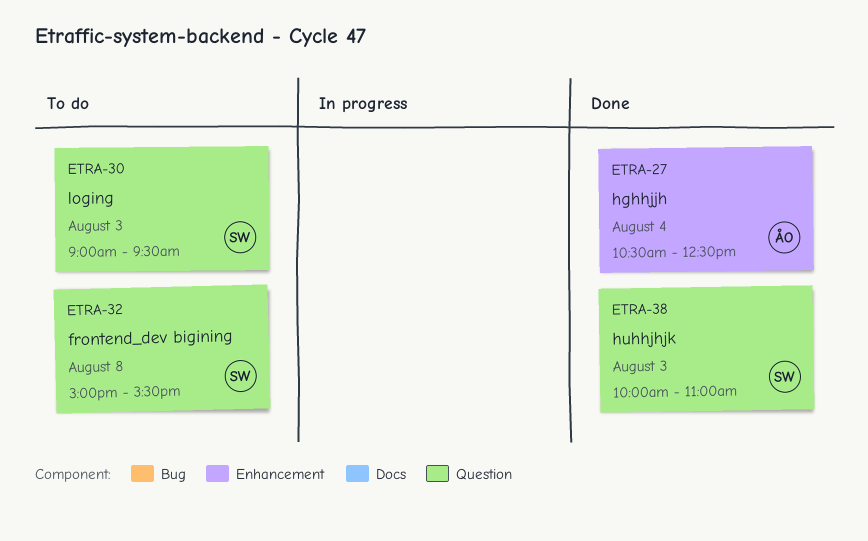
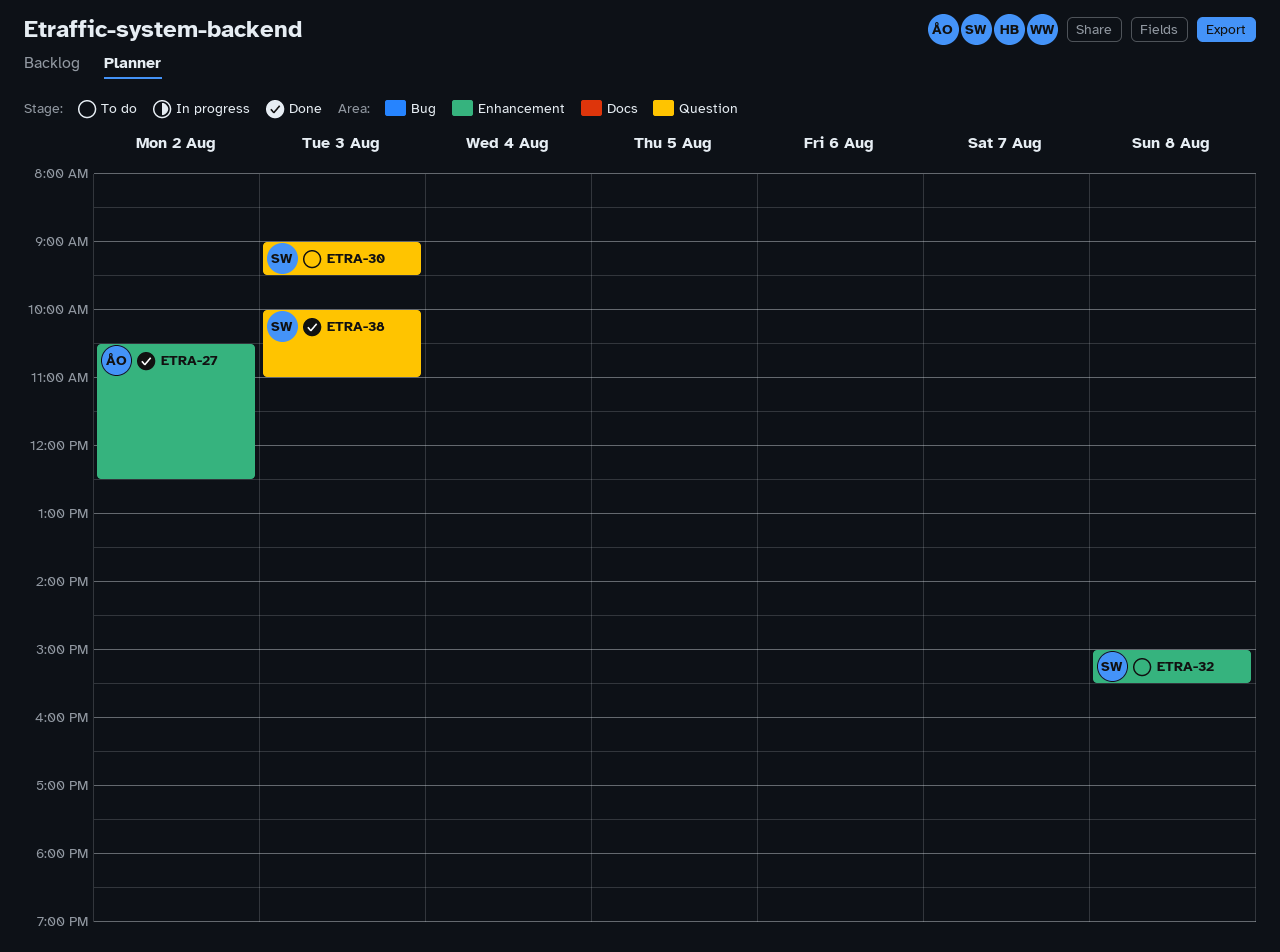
ETRA-27, day: Aug 4 -> Aug 2
ETRA-32, label: Question -> Enhancement

